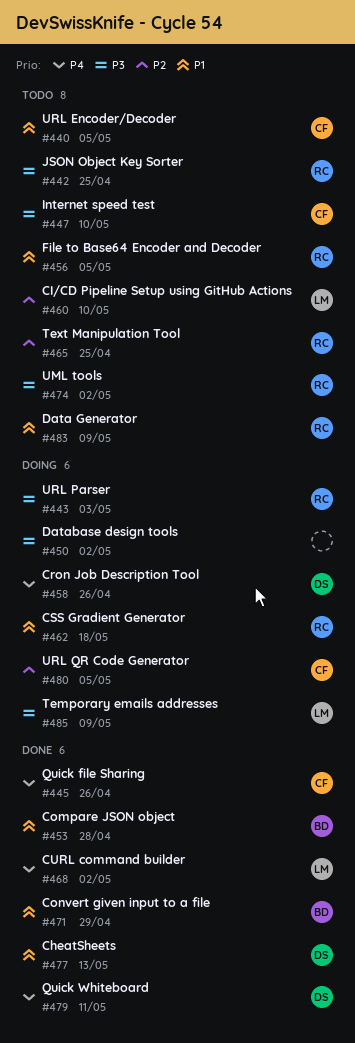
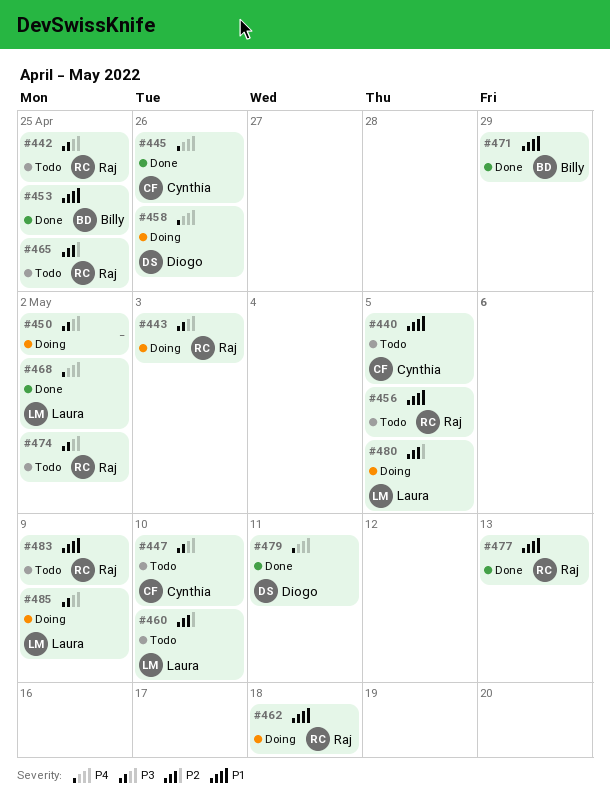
#453, due: Apr 28 -> Apr 25
#477, owner: Diogo -> Raj
#480, owner: Cynthia -> Laura

